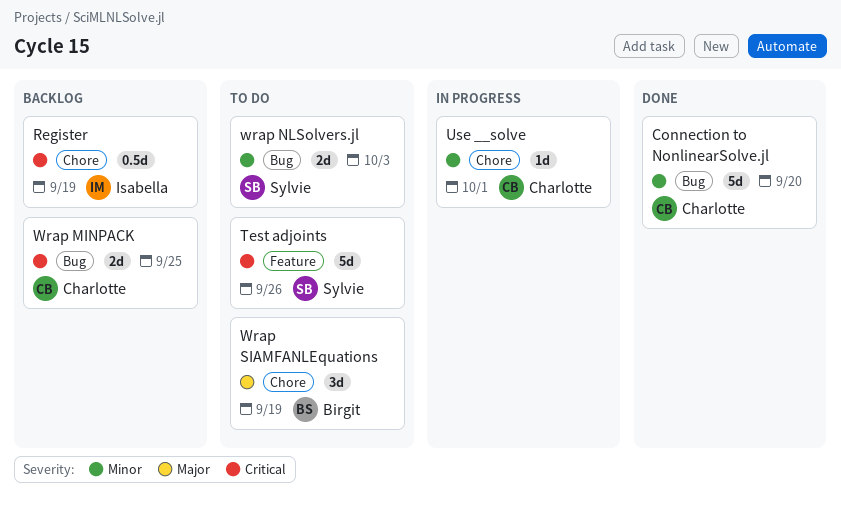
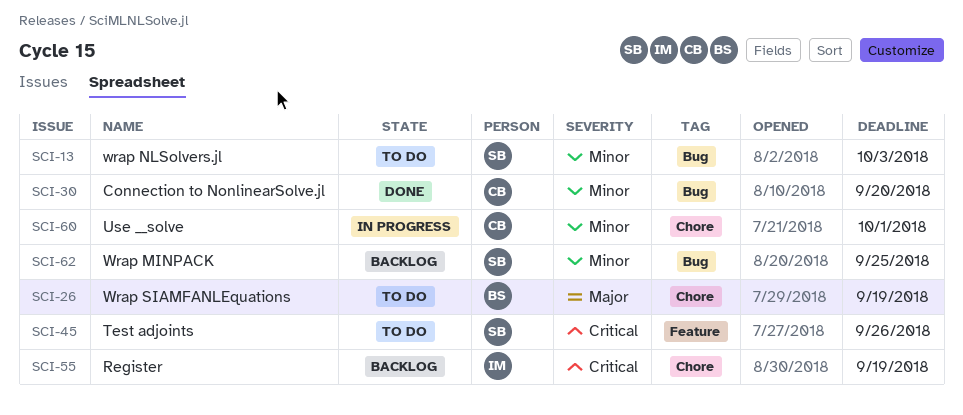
Wrap MINPACK, owner: Charlotte -> Sylvie
Wrap MINPACK, priority: Critical -> Minor

